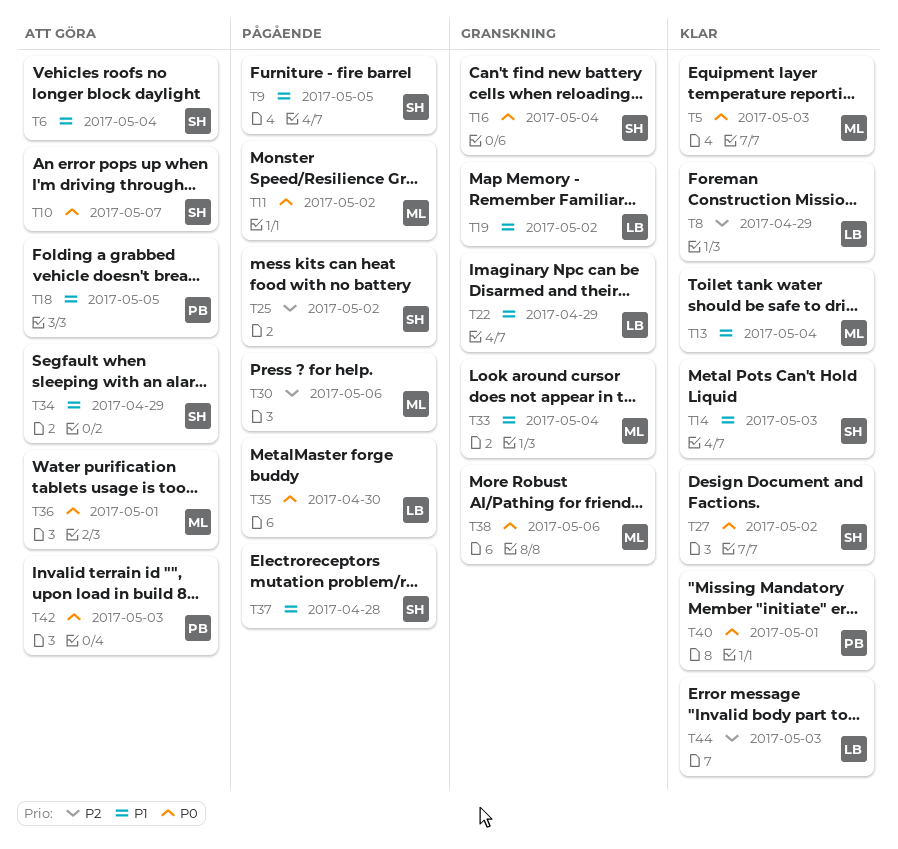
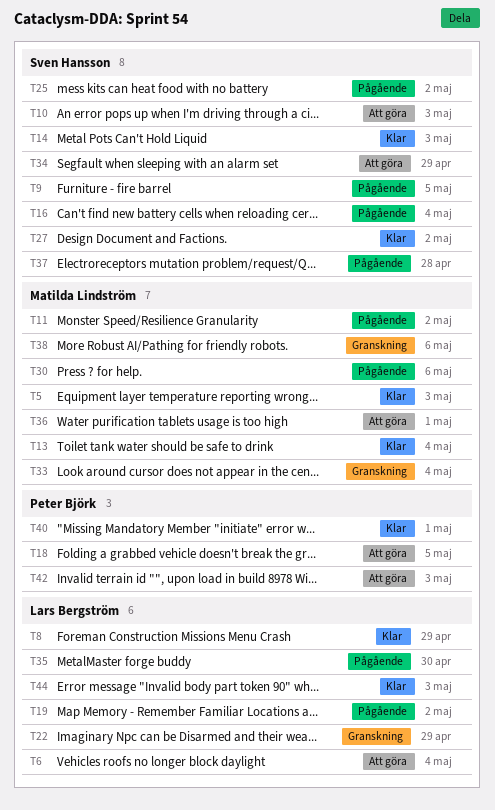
T6, owner: Sven Hansson -> Lars Bergström
T10, due: May 7 -> May 3
T16, status: Granskning -> Pågående
T19, status: Granskning -> Pågående

